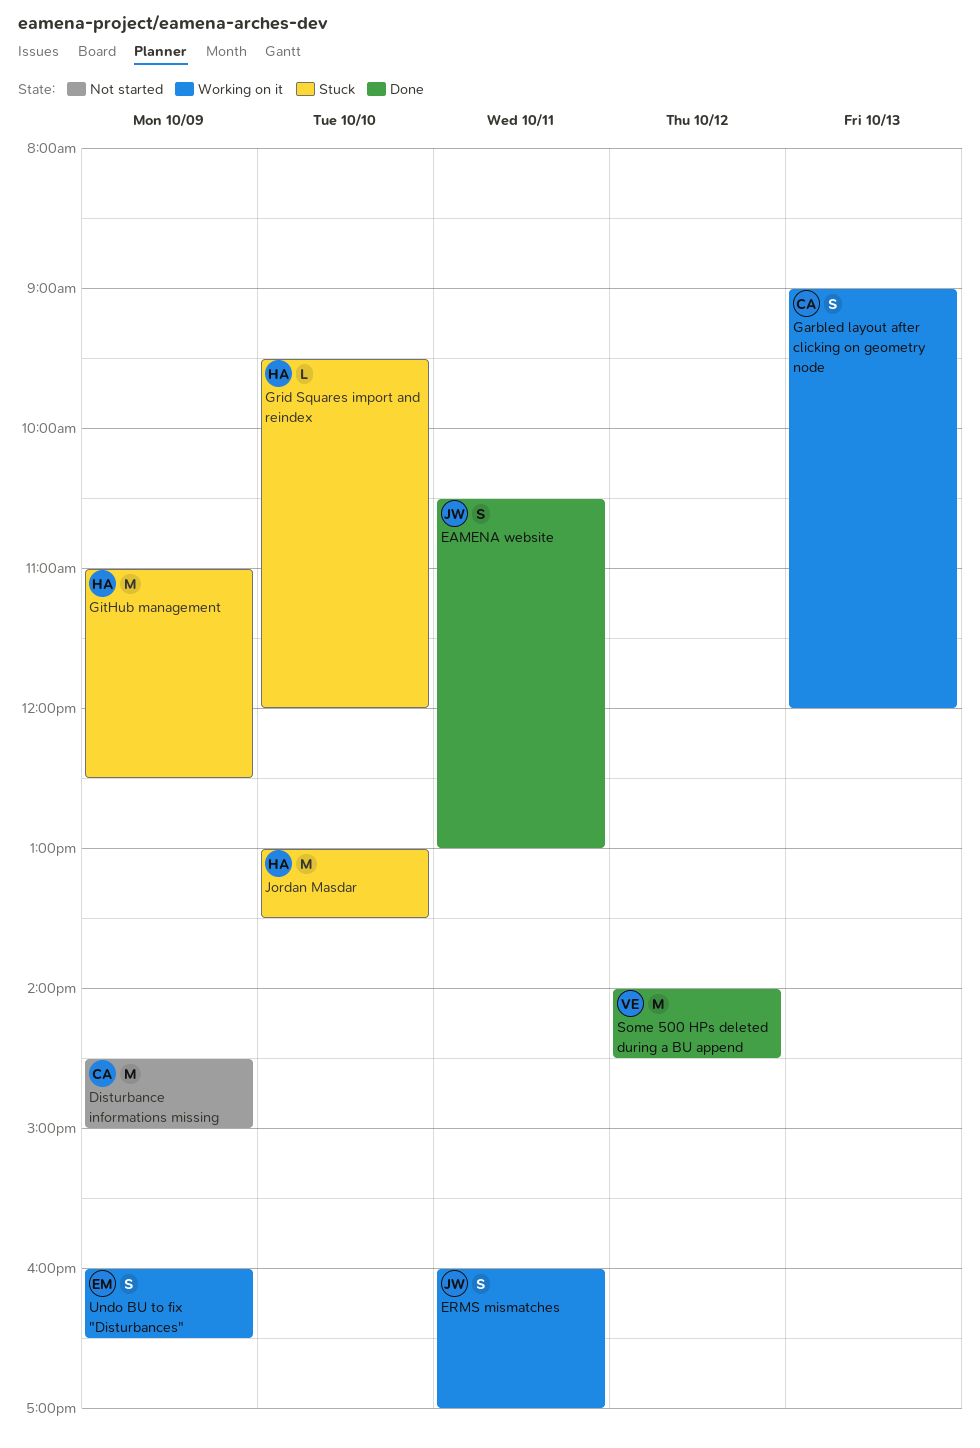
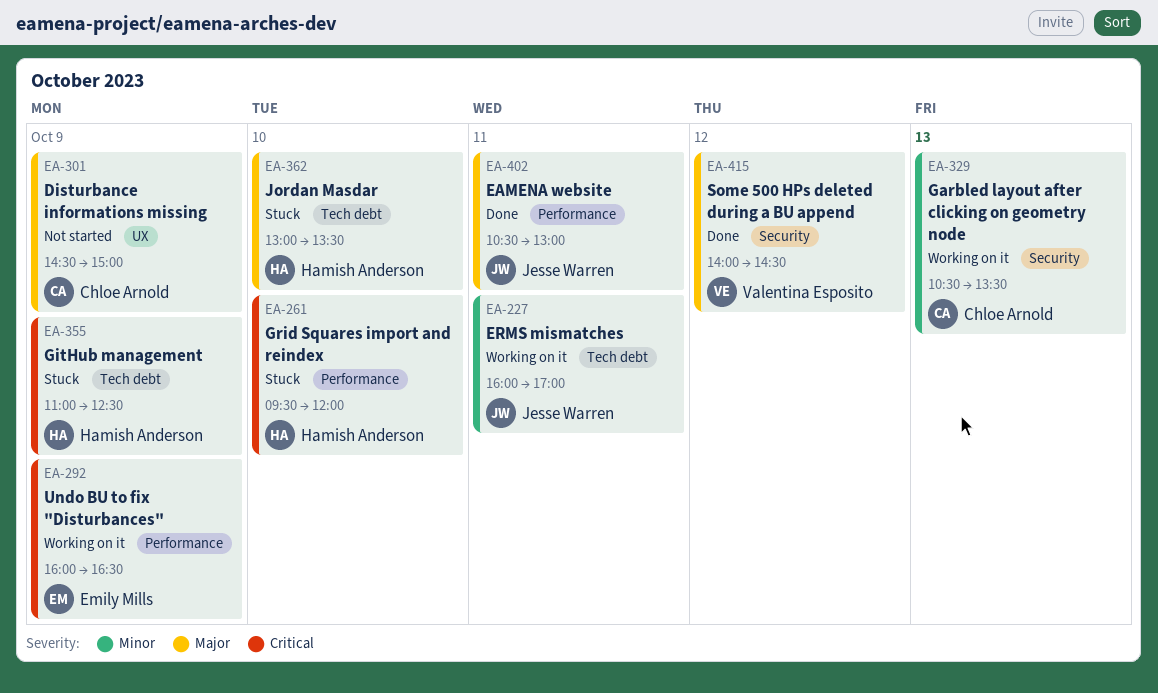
Garbled layout after clicking on geometry node, begins: 09:00 -> 10:30
Garbled layout after clicking on geometry node, ends: 12:00 -> 13:30

